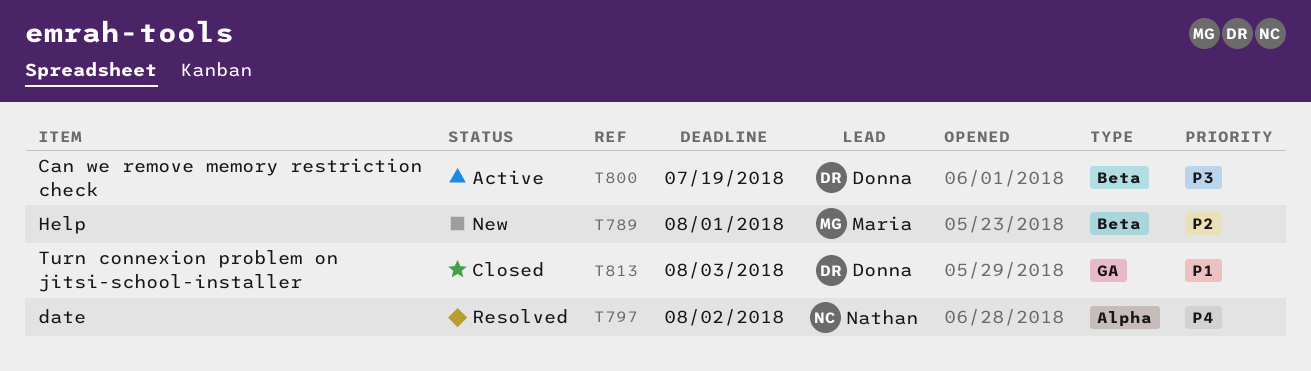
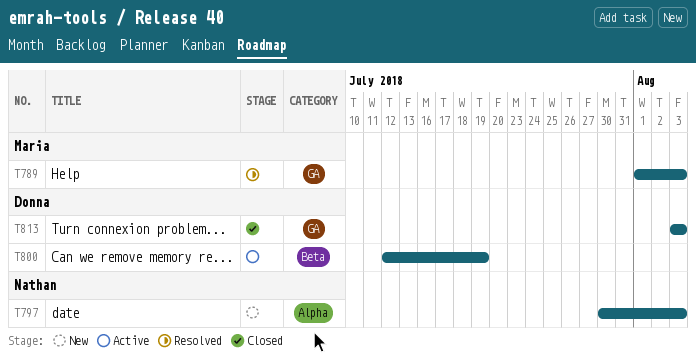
T789, status: New -> Resolved
T789, label: Beta -> GA
T789, due: Aug 1 -> Aug 3
T797, status: Resolved -> New
T797, due: Aug 2 -> Aug 3

